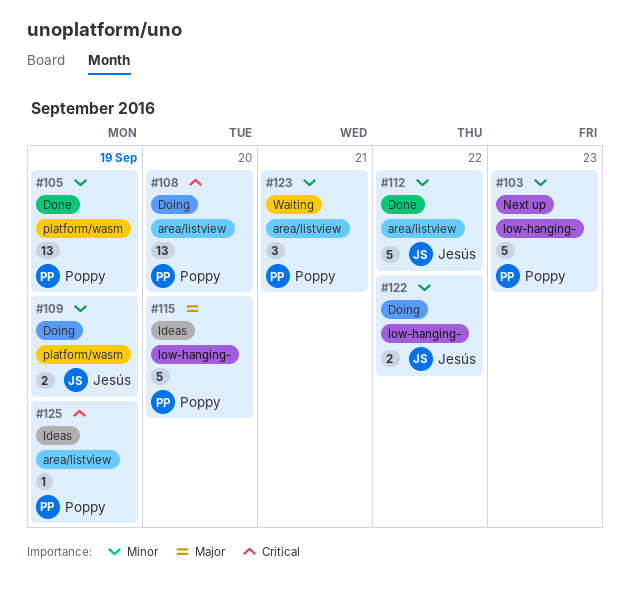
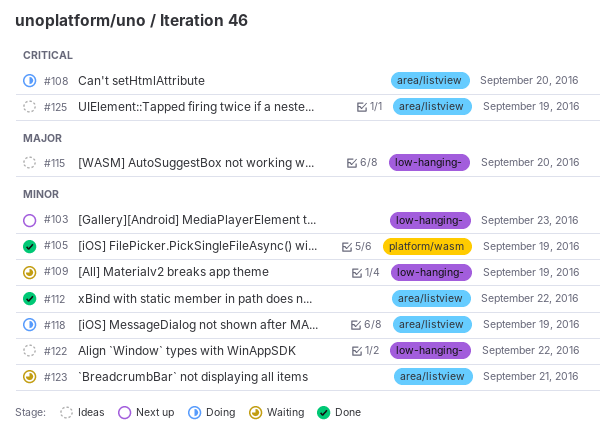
#109, status: Doing -> Waiting
#109, label: platform/wasm -> low-hanging-
#118: none -> present
#122, status: Doing -> Ideas

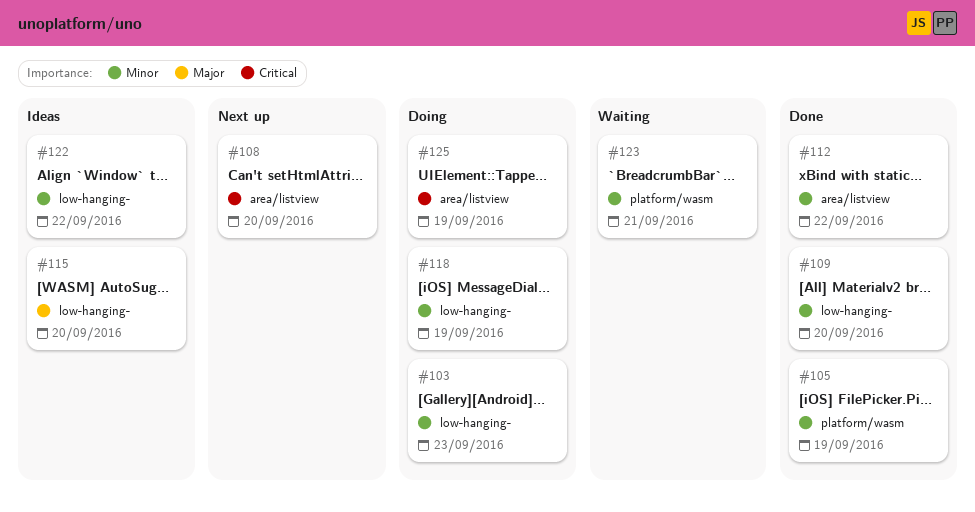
#103, status: Next up -> Doing
#108, status: Doing -> Next up
#109, status: Waiting -> Done
#109, due: Sep 19 -> Sep 20
#118, label: area/listview -> low-hanging-
#123, label: area/listview -> platform/wasm
#125, status: Ideas -> Doing

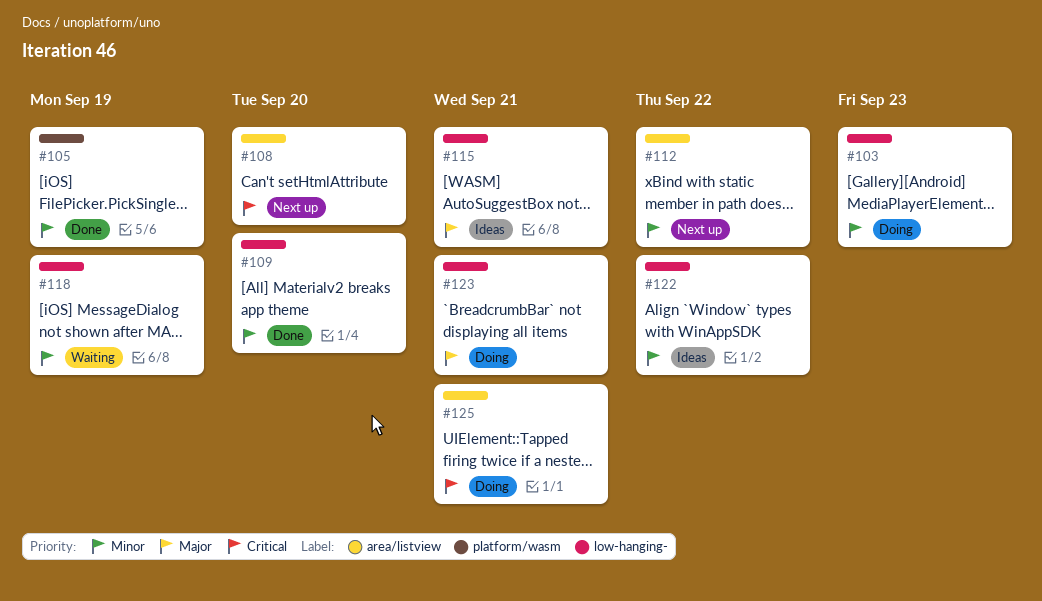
#112, status: Done -> Next up
#115, due: Sep 20 -> Sep 21
#118, status: Doing -> Waiting
#123, status: Waiting -> Doing
#123, priority: Minor -> Major
#123, label: platform/wasm -> low-hanging-
#125, due: Sep 19 -> Sep 21

